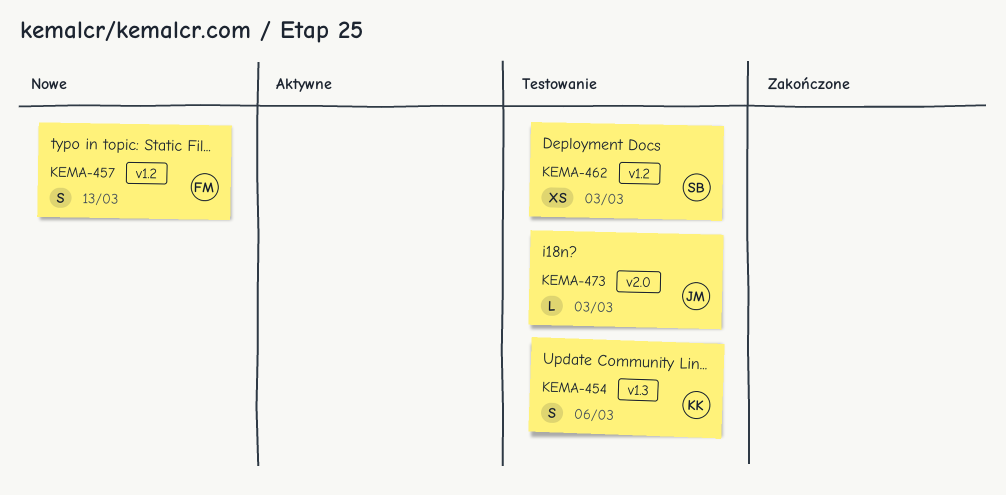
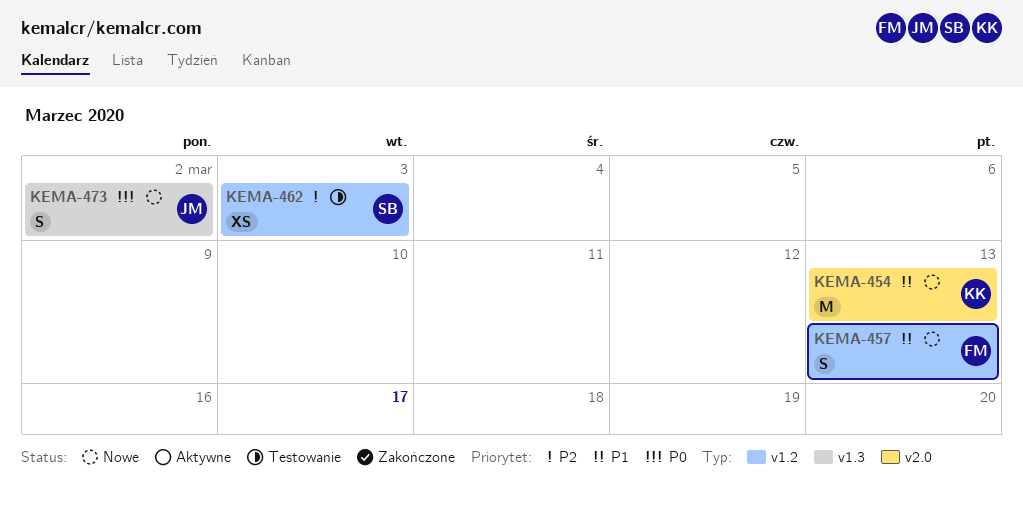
KEMA-454, status: Testowanie -> Nowe
KEMA-454, label: v1.3 -> v2.0
KEMA-454, estimate: S -> M
KEMA-454, due: Mar 6 -> Mar 13
KEMA-473, status: Testowanie -> Nowe
KEMA-473, label: v2.0 -> v1.3
KEMA-473, estimate: L -> S
KEMA-473, due: Mar 3 -> Mar 2

